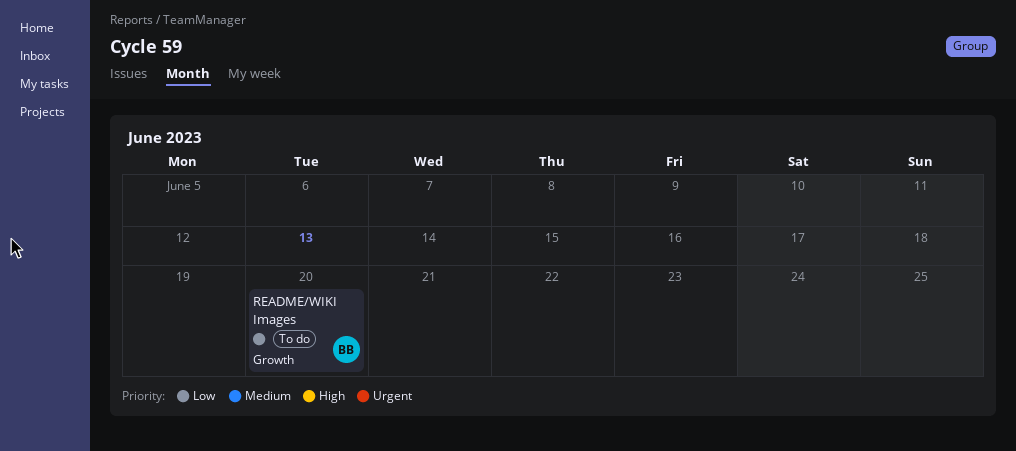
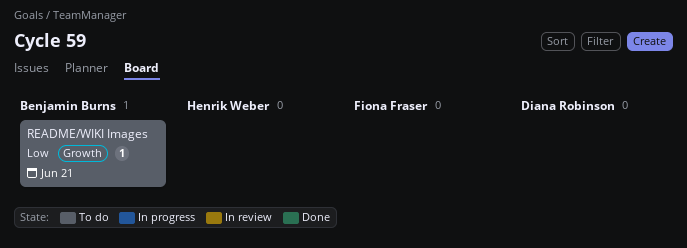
README/WIKI Images, due: Jun 20 -> Jun 21

